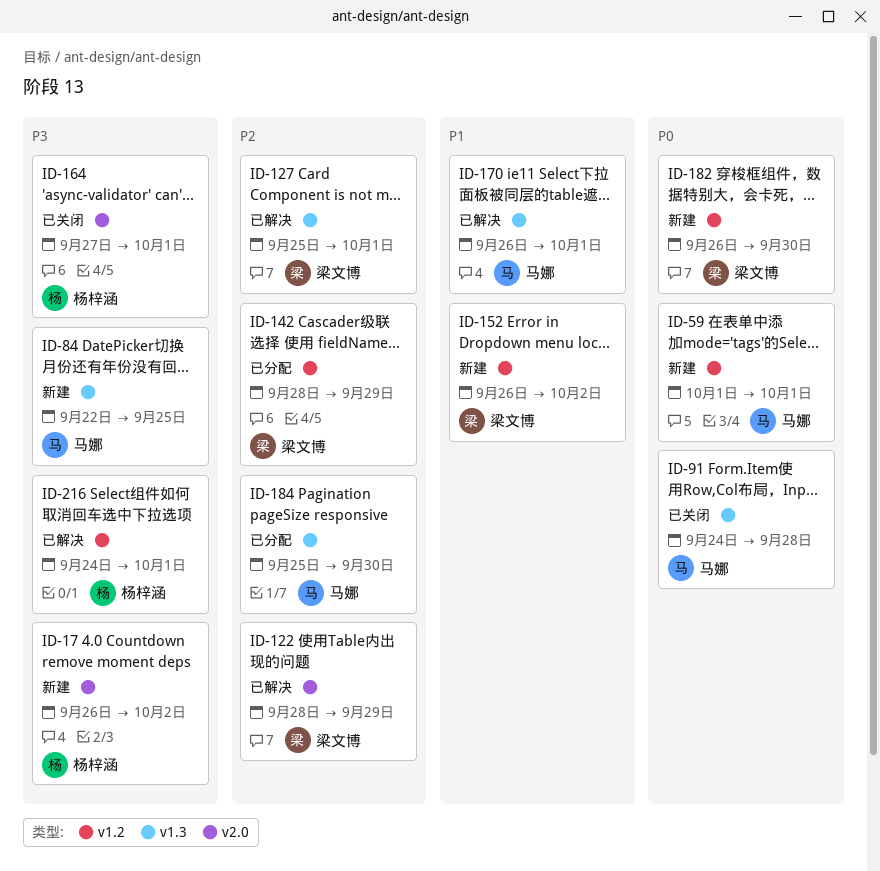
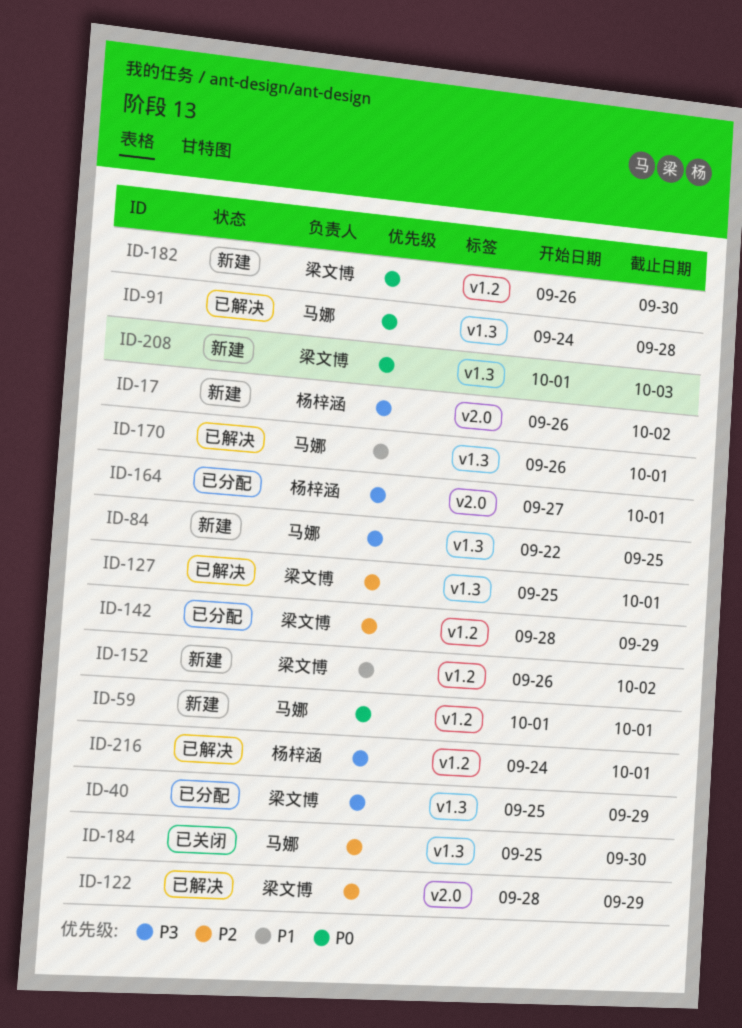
ID-40: none -> present
ID-91, status: 已关闭 -> 已解决
ID-164, status: 已关闭 -> 已分配
ID-184, status: 已分配 -> 已关闭
ID-208: none -> present

